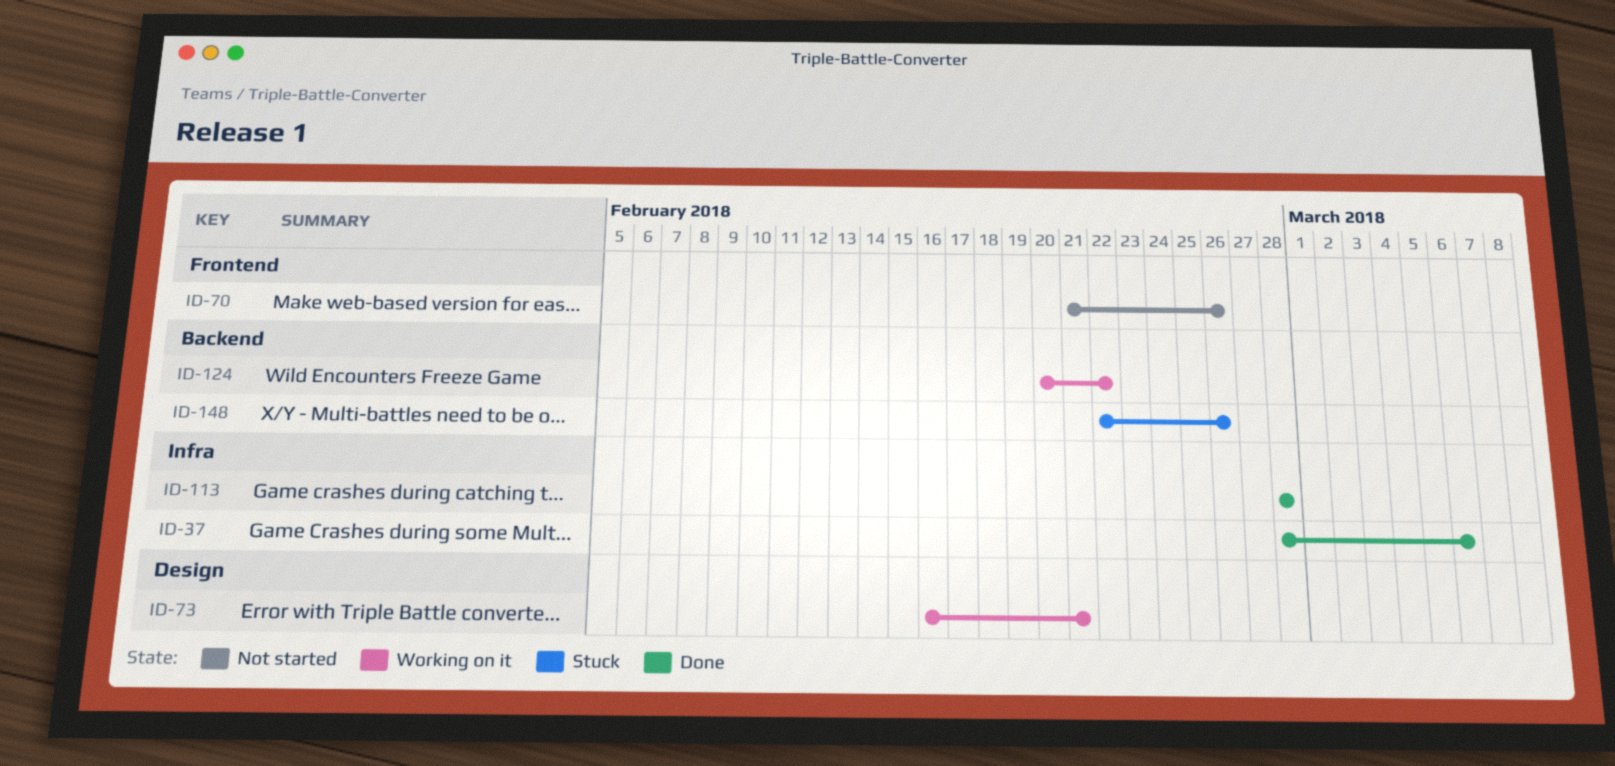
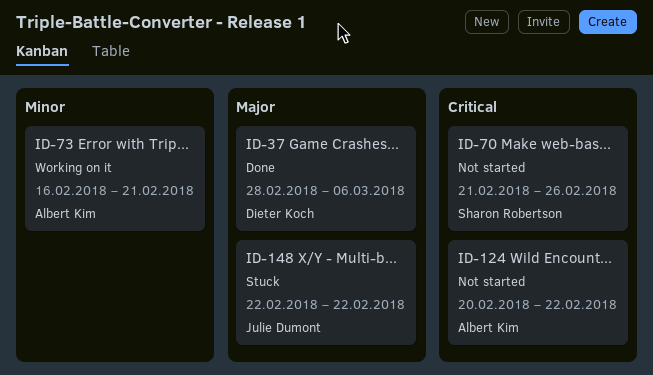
ID-113: present -> none
ID-124, status: Working on it -> Not started
ID-148, due: Feb 26 -> Feb 22

